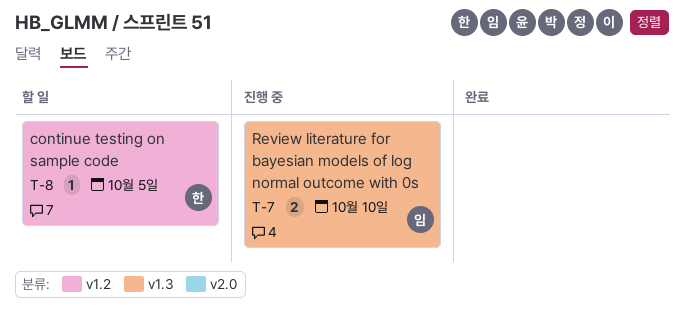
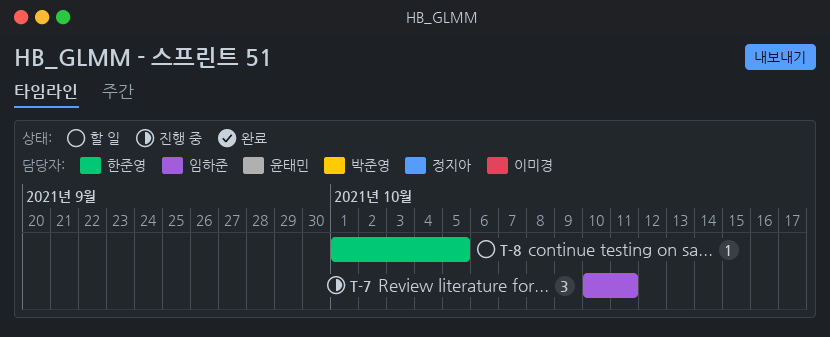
T-7, estimate: 2 -> 3
T-7, due: Oct 10 -> Oct 11

